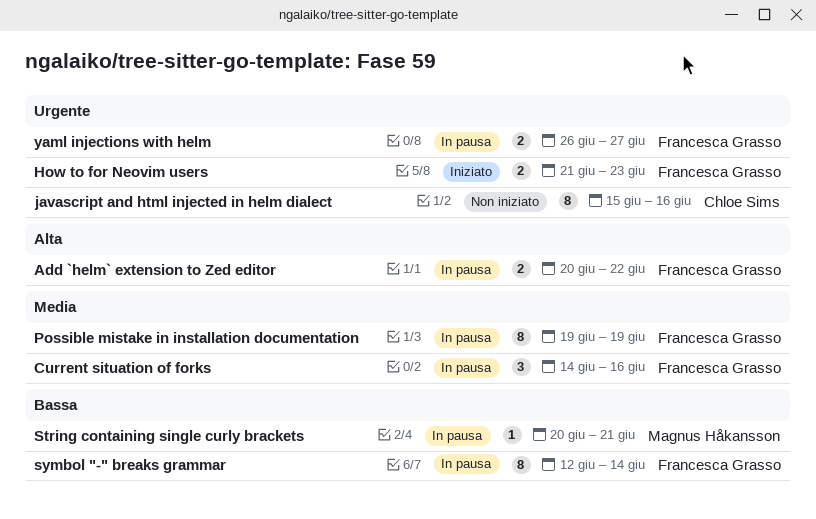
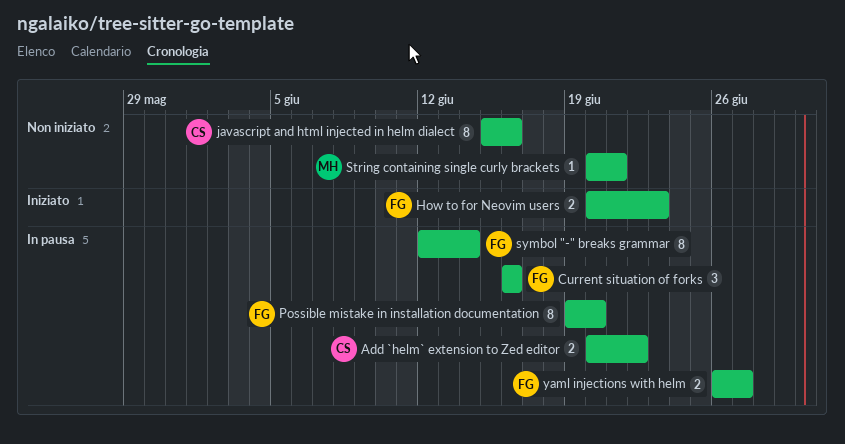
Add `helm` extension to Zed editor, owner: Francesca Grasso -> Chloe Sims
Current situation of forks, start: Jun 14 -> Jun 16
How to for Neovim users, start: Jun 21 -> Jun 20
Possible mistake in installation documentation, due: Jun 19 -> Jun 20
String containing single curly brackets, status: In pausa -> Non iniziato

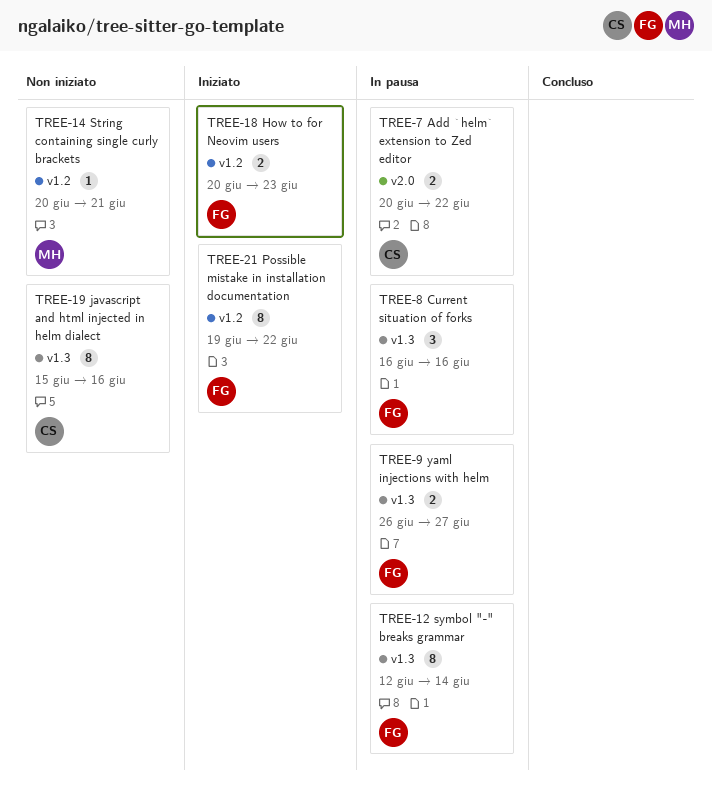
Possible mistake in installation documentation, status: In pausa -> Iniziato
Possible mistake in installation documentation, due: Jun 20 -> Jun 22

